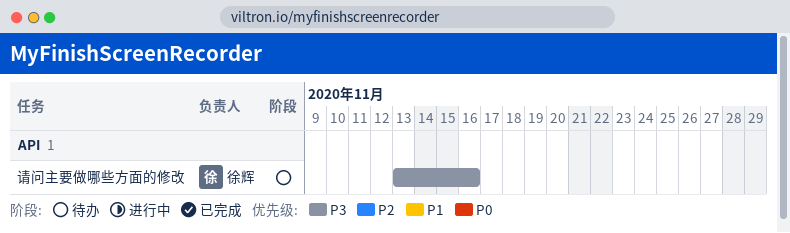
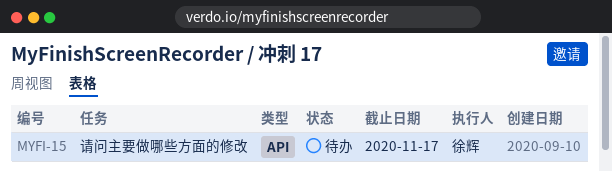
请问主要做哪些方面的修改, due: Nov 16 -> Nov 17

